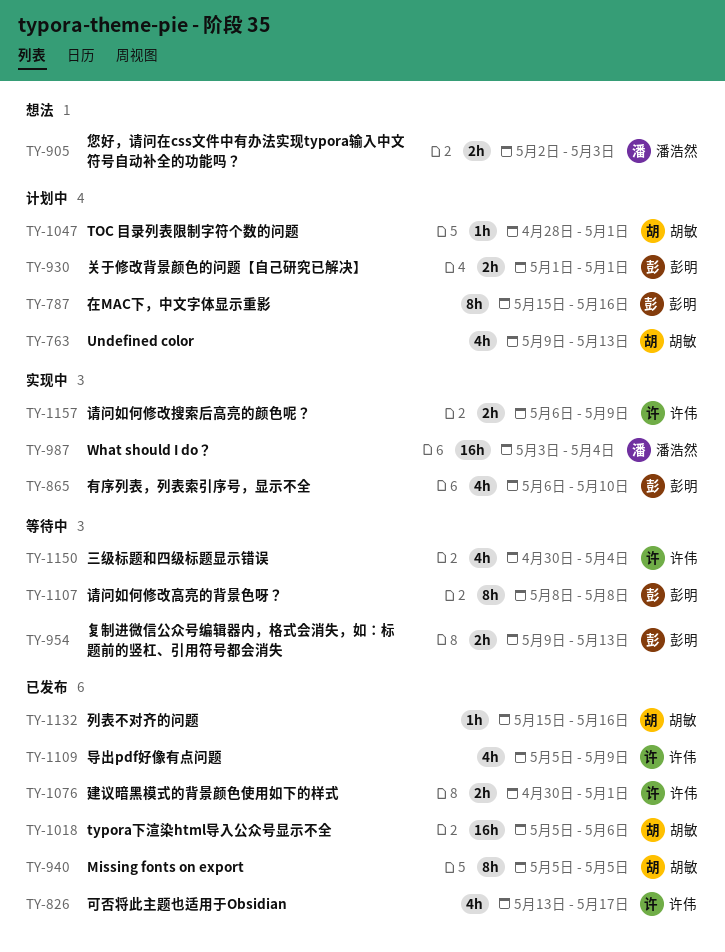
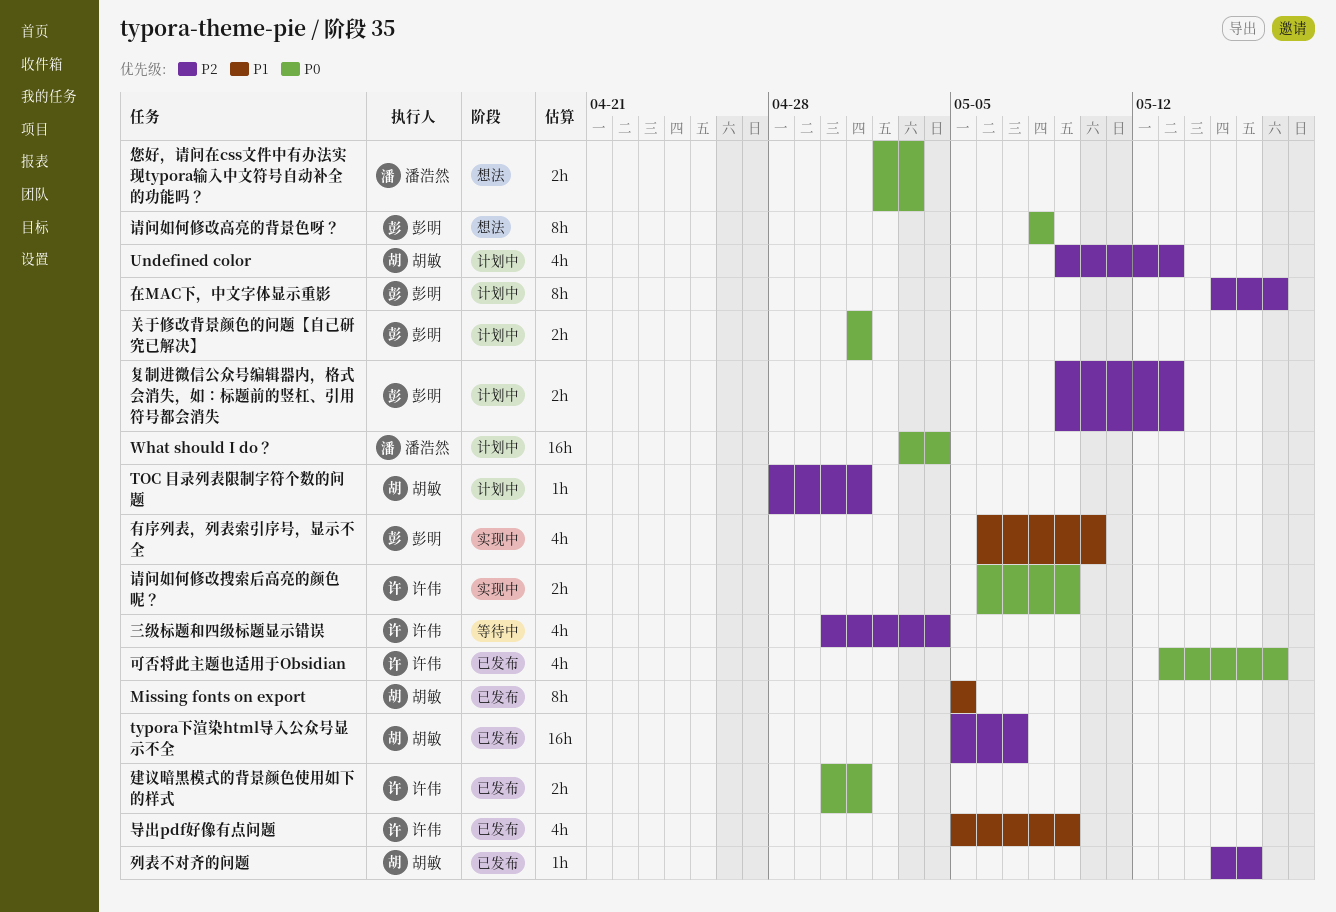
typora下渲染html导入公众号显示不全, due: May 6 -> May 7
What should I do？, status: 实现中 -> 计划中
在MAC下，中文字体显示重影, due: May 16 -> May 17
复制进微信公众号编辑器内，格式会消失，如：标题前的竖杠、引用符号都会消失, status: 等待中 -> 计划中
请问如何修改高亮的背景色呀？, status: 等待中 -> 想法

